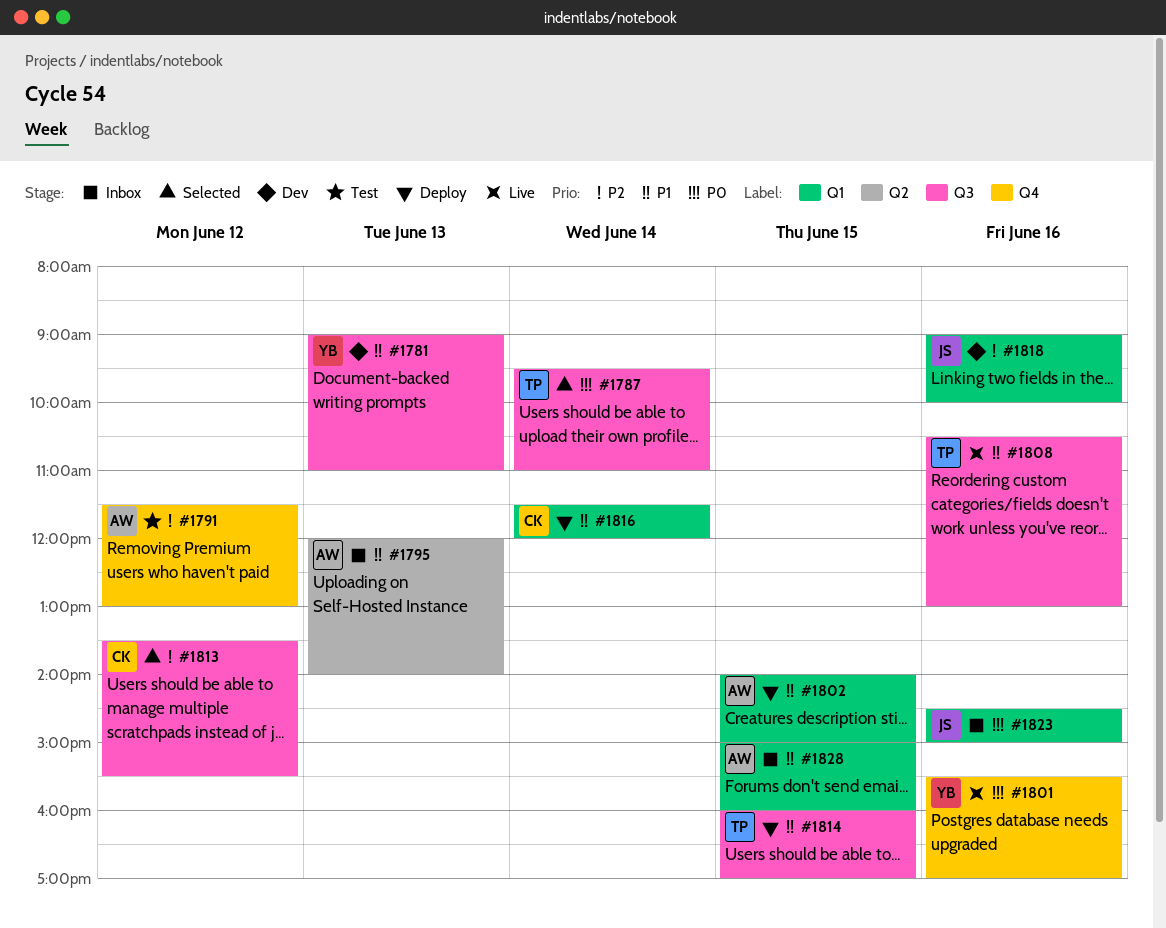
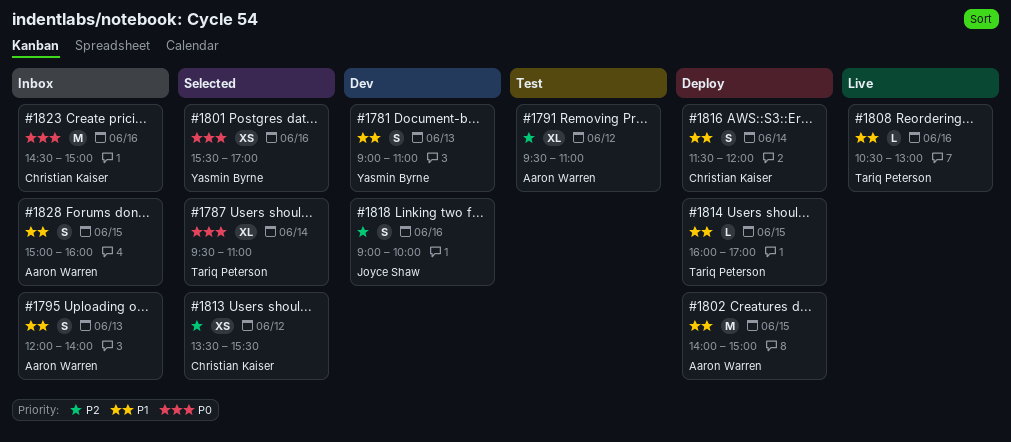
#1791, begins: 11:30 -> 09:30
#1791, ends: 13:00 -> 11:00
#1801, status: Live -> Selected
#1823, owner: Joyce Shaw -> Christian Kaiser

